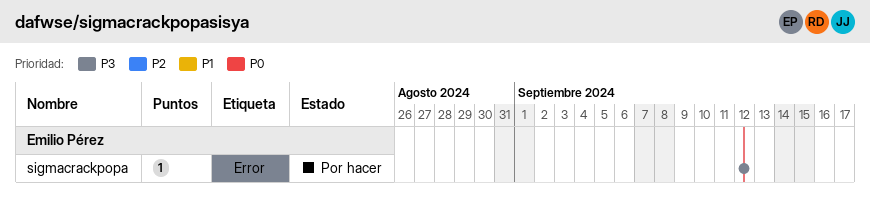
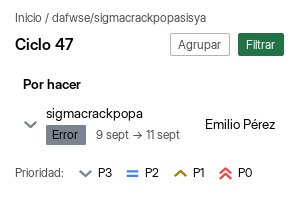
sigmacrackpopa, start: Sep 12 -> Sep 9
sigmacrackpopa, due: Sep 12 -> Sep 11

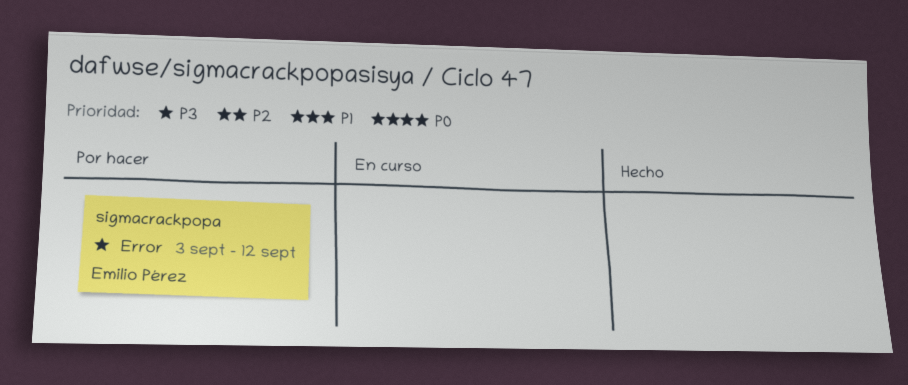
sigmacrackpopa, start: Sep 9 -> Sep 3
sigmacrackpopa, due: Sep 11 -> Sep 12

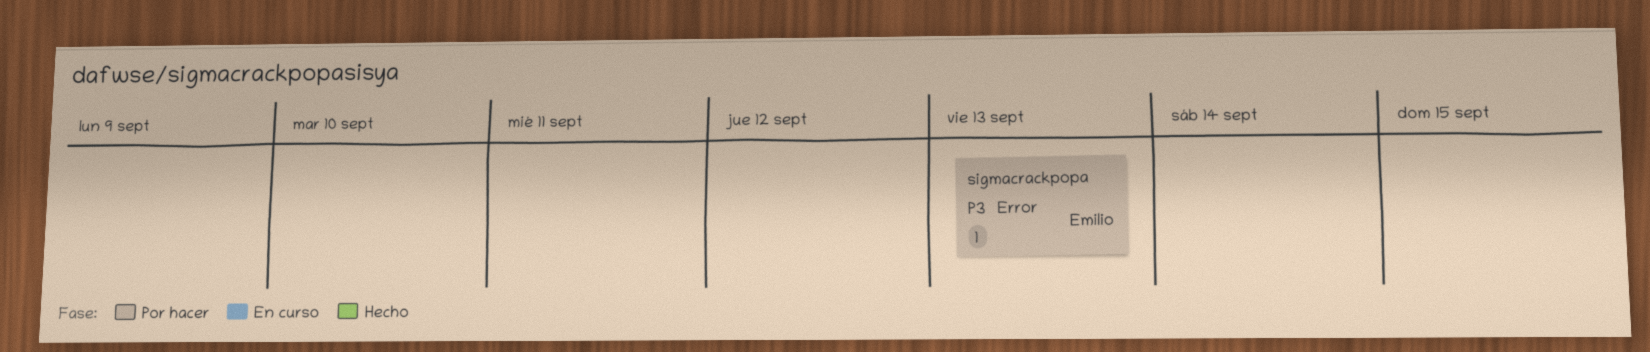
sigmacrackpopa, due: Sep 12 -> Sep 13

